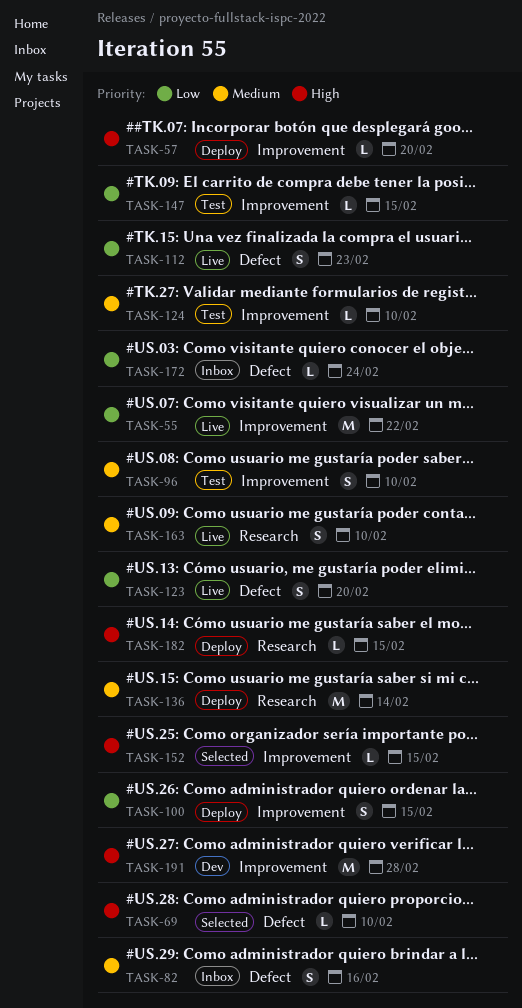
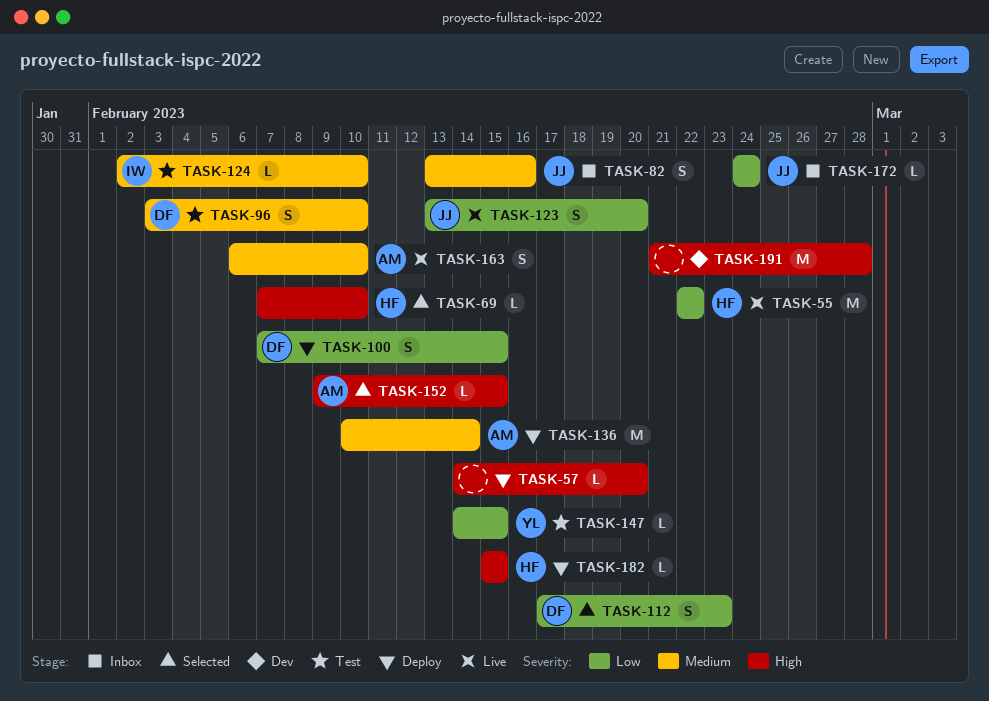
TASK-112, status: Live -> Selected

